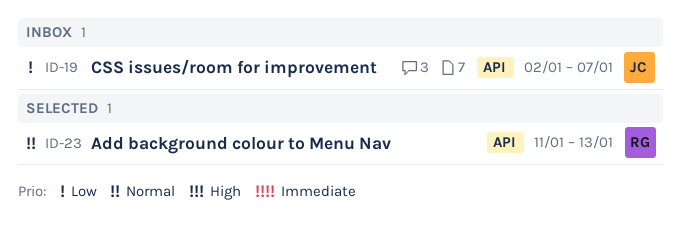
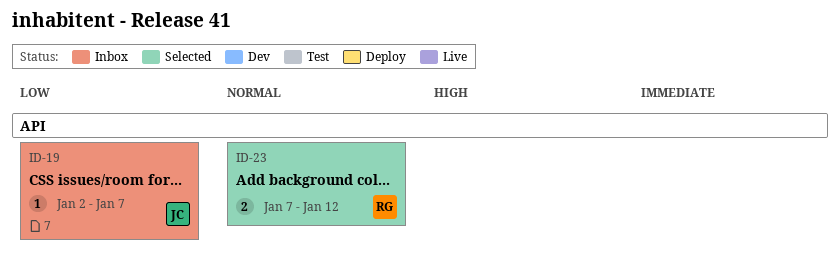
ID-23, start: Jan 11 -> Jan 7
ID-23, due: Jan 13 -> Jan 12

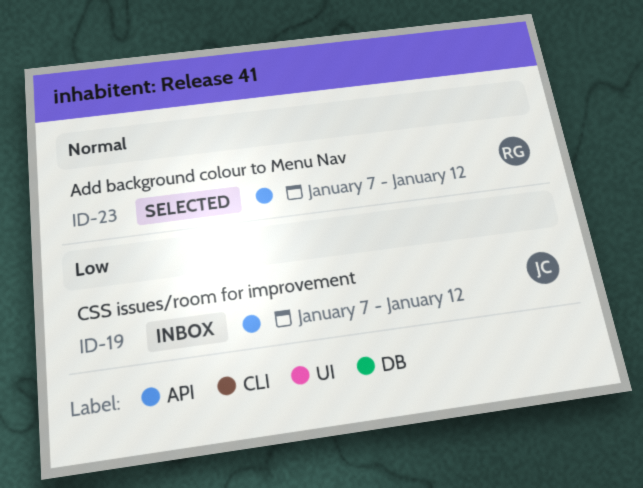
ID-19, start: Jan 2 -> Jan 7
ID-19, due: Jan 7 -> Jan 12

